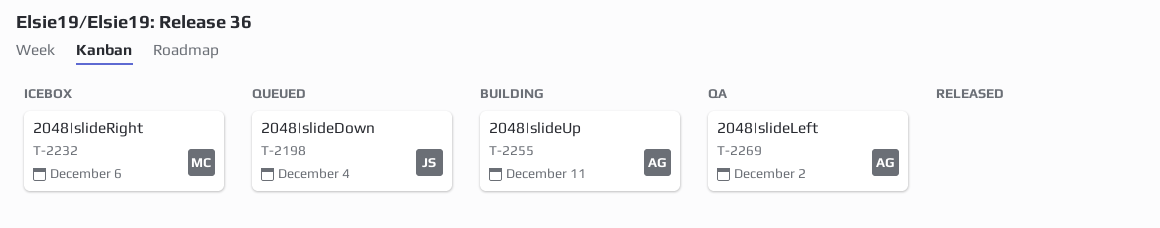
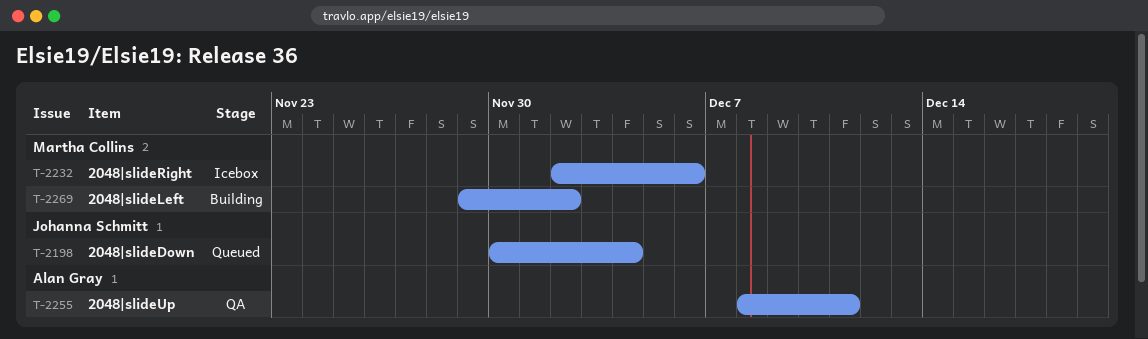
T-2255, status: Building -> QA
T-2269, status: QA -> Building
T-2269, owner: Alan Gray -> Martha Collins

